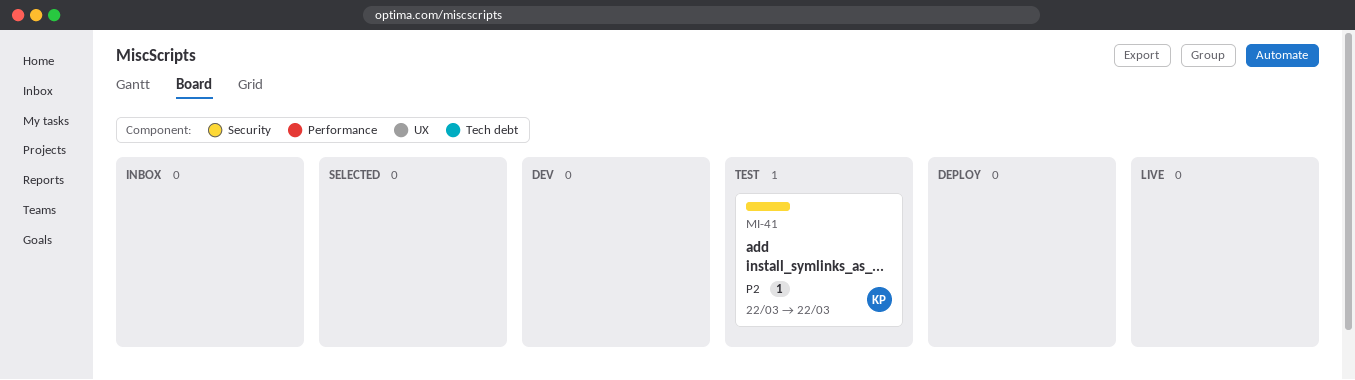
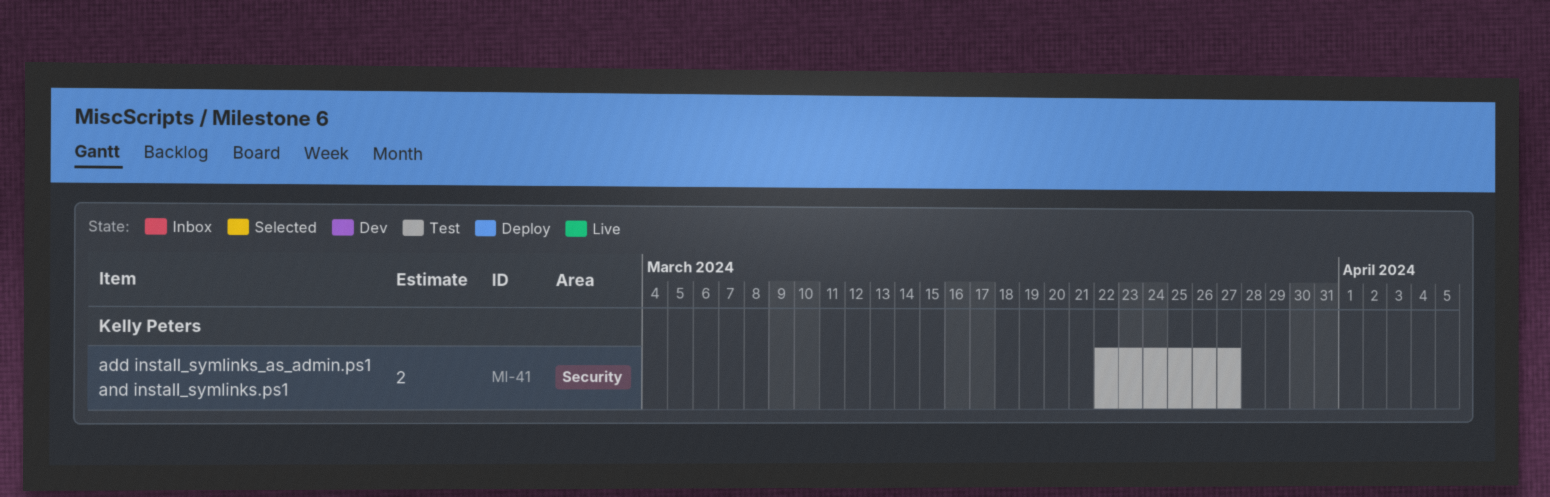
MI-41, estimate: 1 -> 2
MI-41, due: Mar 22 -> Mar 27

